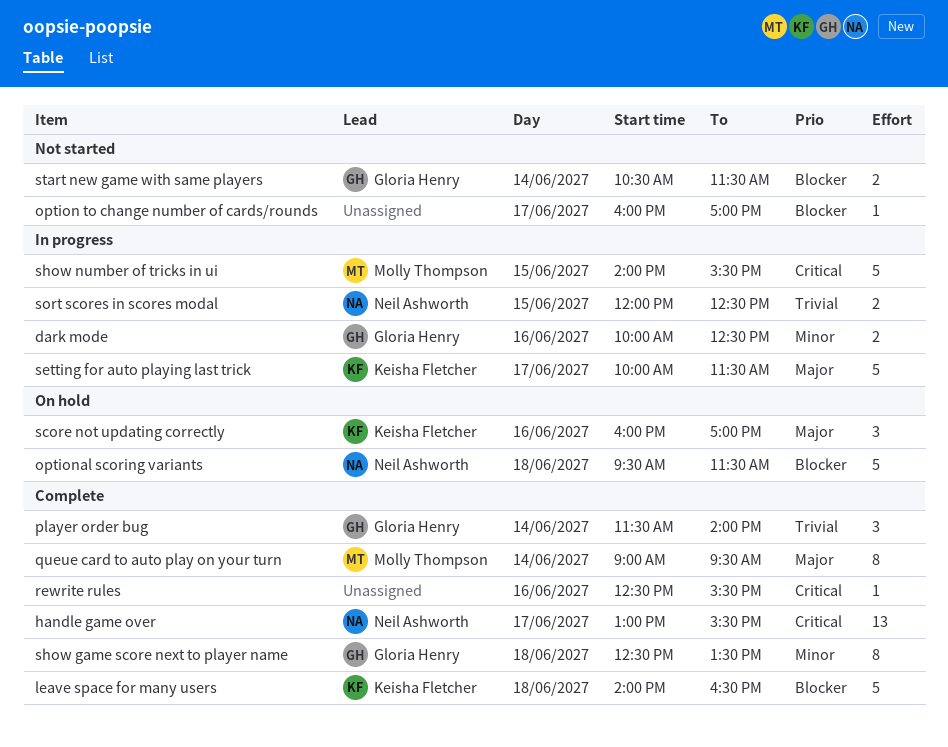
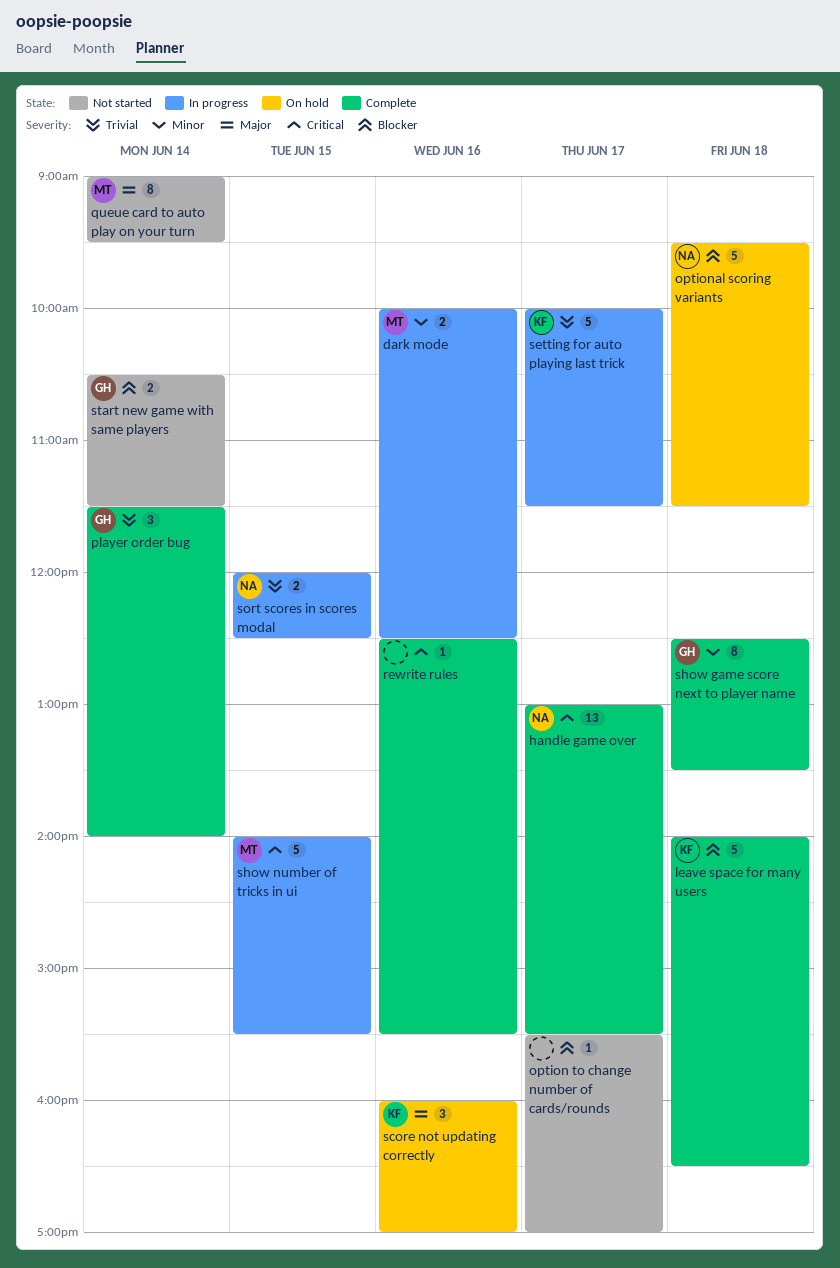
dark mode, owner: Gloria Henry -> Molly Thompson
option to change number of cards/rounds, begins: 16:00 -> 15:30
queue card to auto play on your turn, status: Complete -> Not started
setting for auto playing last trick, priority: Major -> Trivial

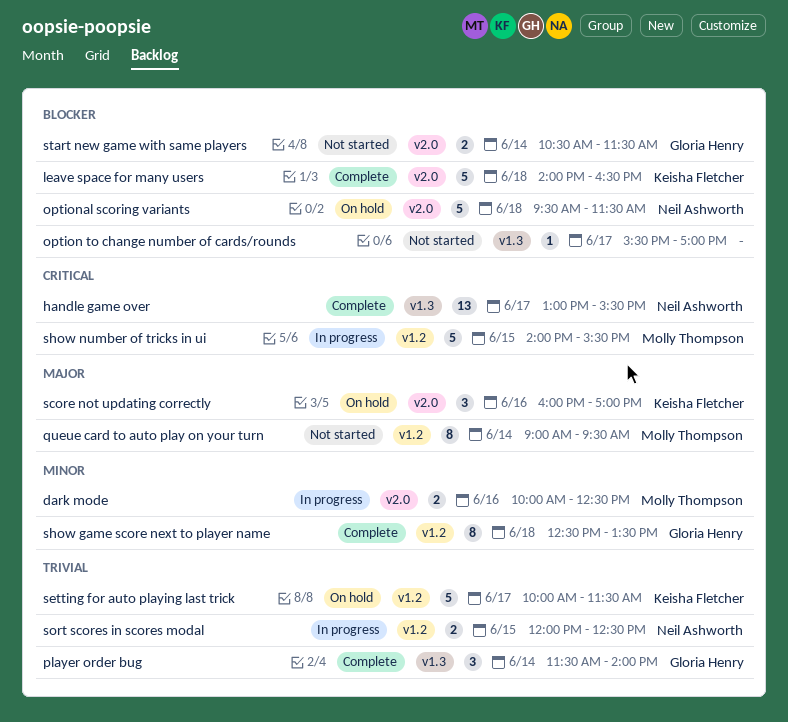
rewrite rules: present -> none
setting for auto playing last trick, status: In progress -> On hold

